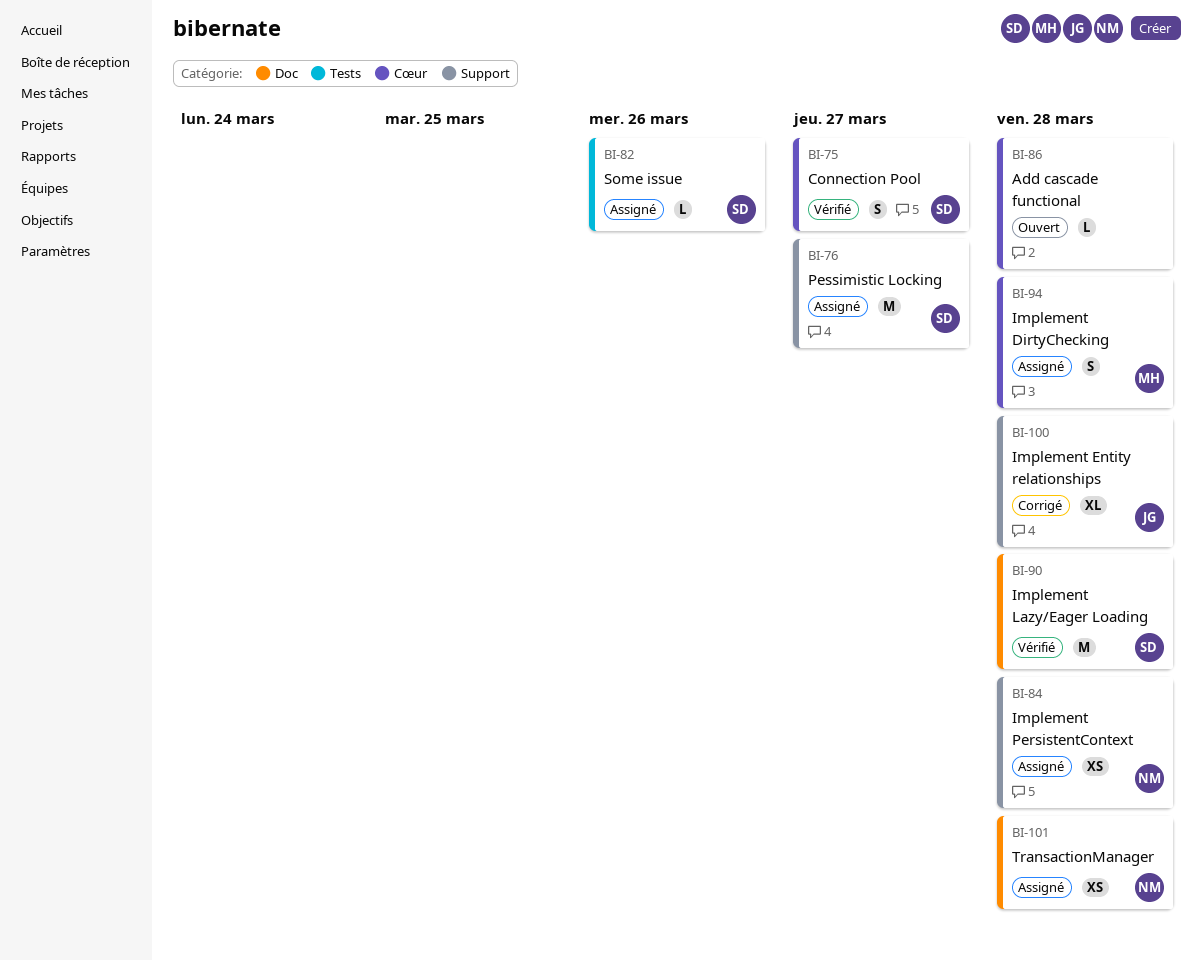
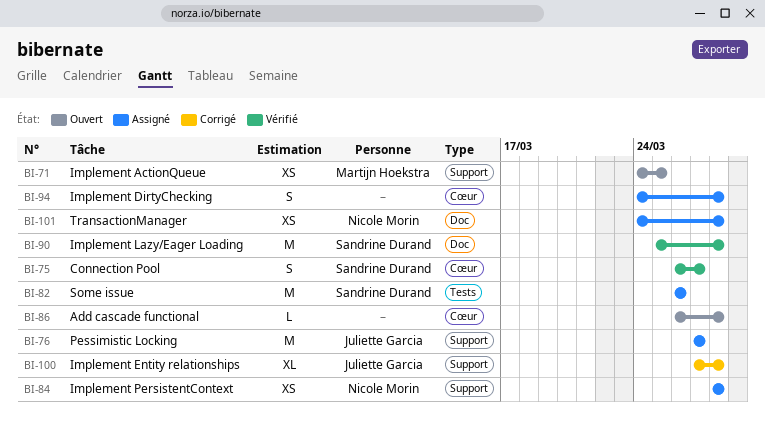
BI-71: none -> present
BI-76, owner: Sandrine Durand -> Juliette Garcia
BI-82, estimate: L -> M
BI-94, owner: Martijn Hoekstra -> none

